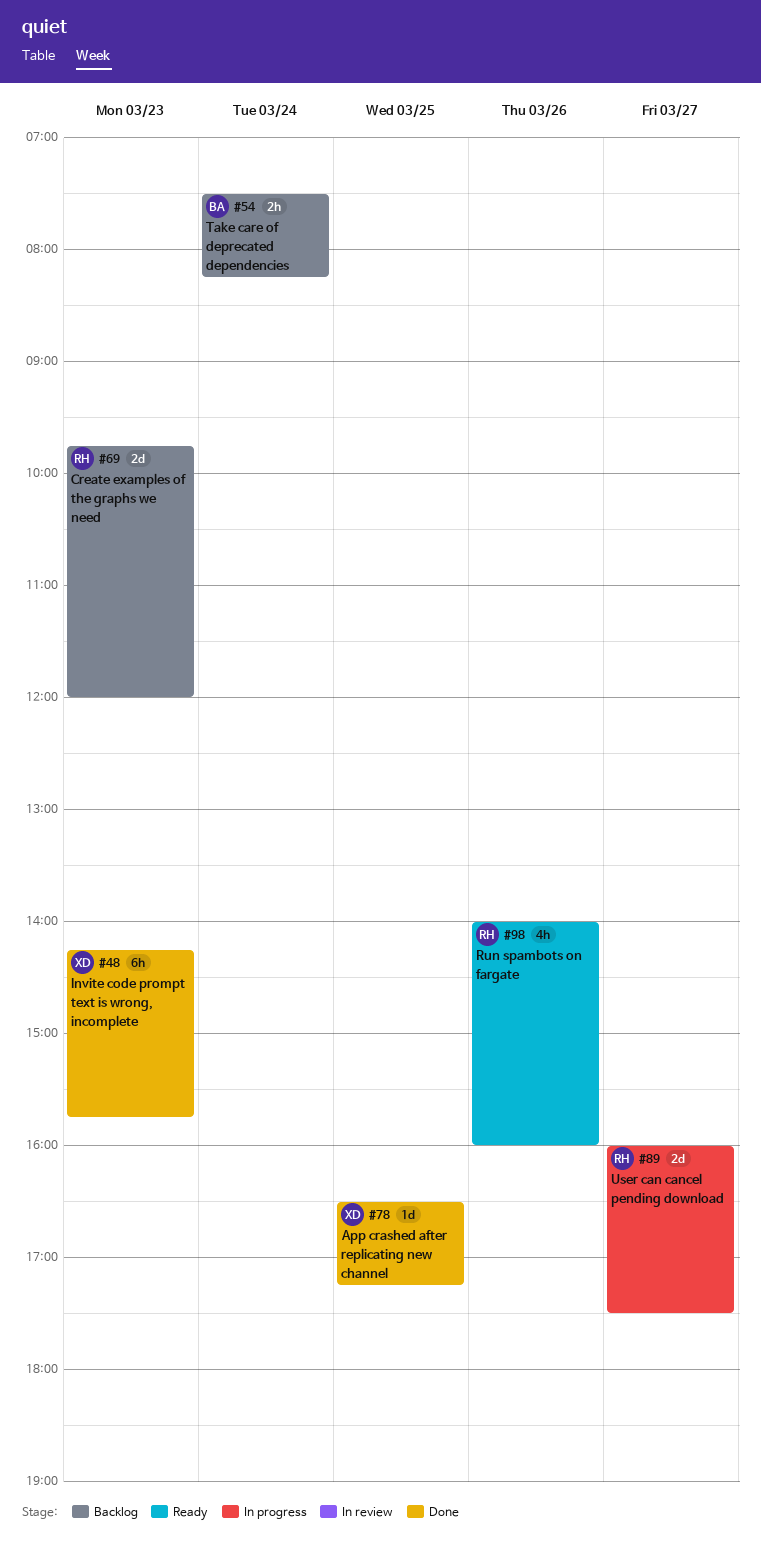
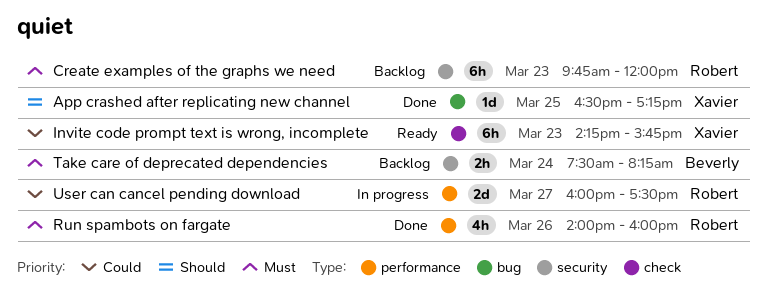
Create examples of the graphs we need, estimate: 2d -> 6h
Invite code prompt text is wrong, incomplete, status: Done -> Ready
Run spambots on fargate, status: Ready -> Done

